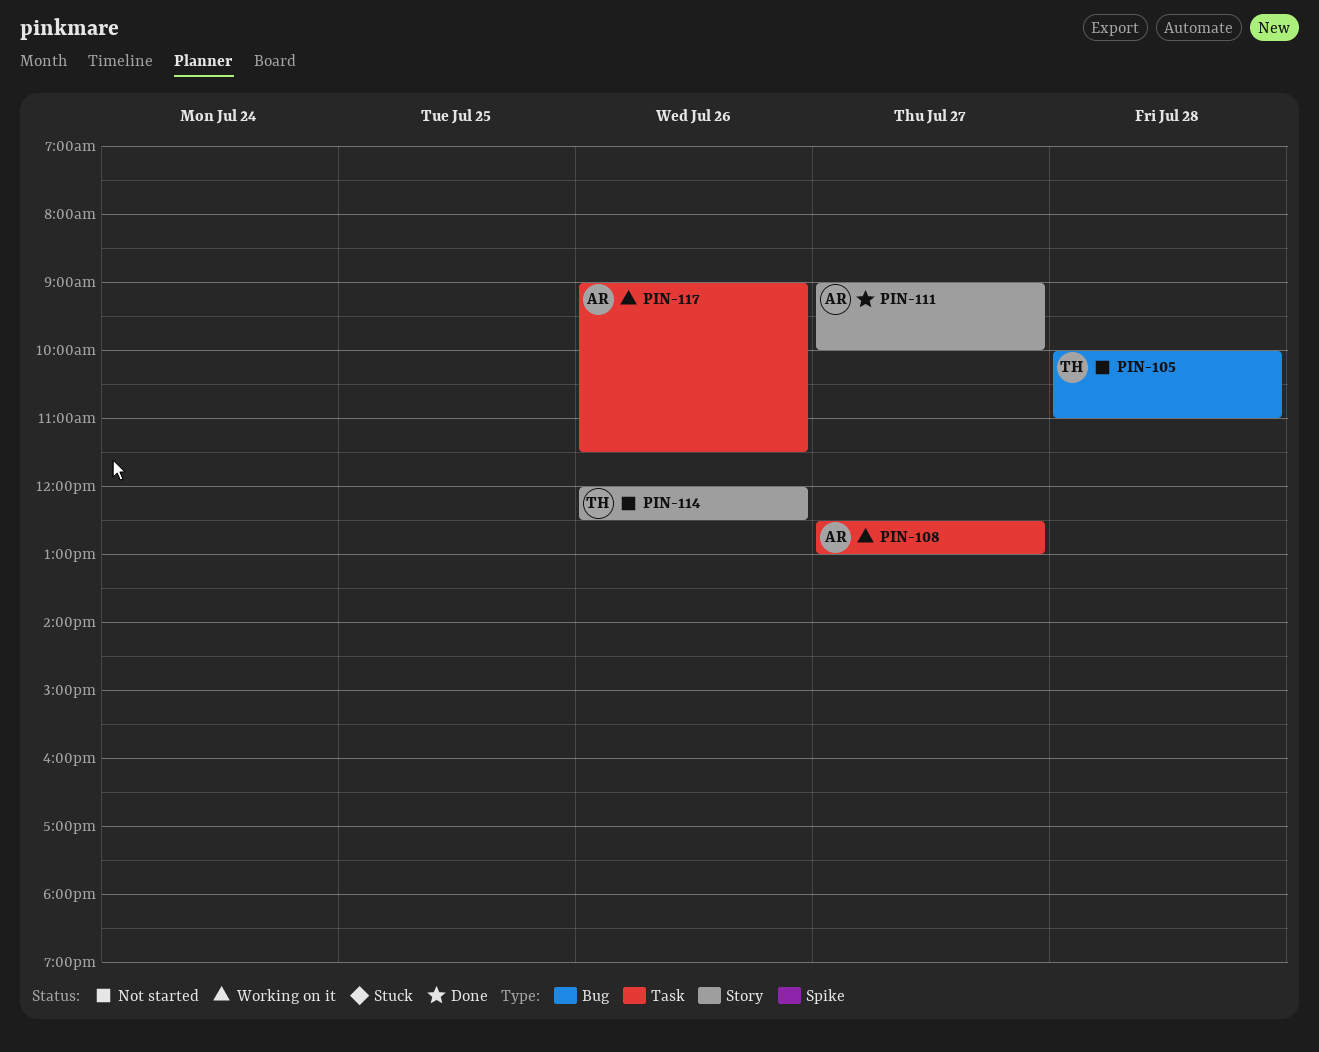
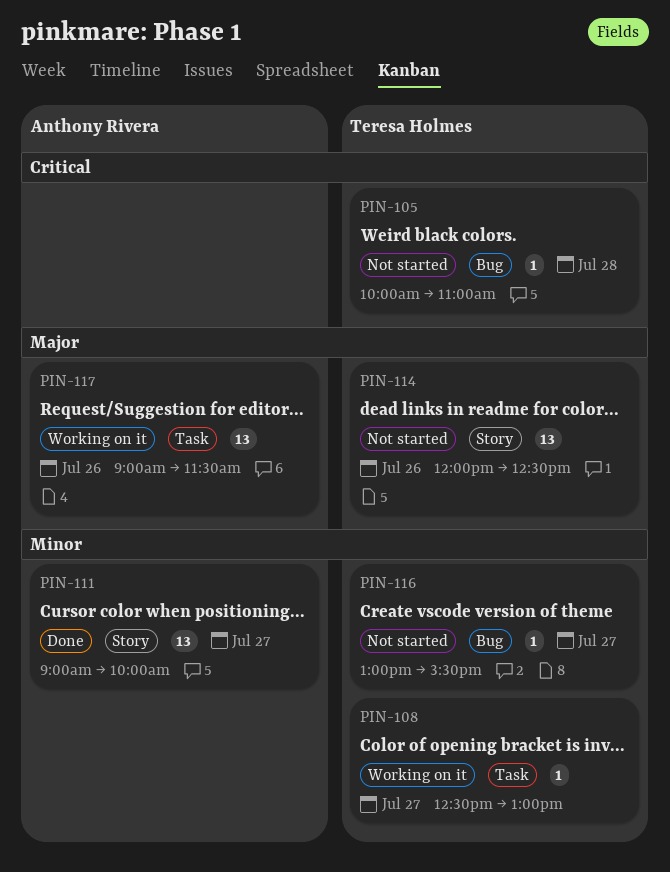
PIN-108, owner: Anthony Rivera -> Teresa Holmes
PIN-116: none -> present

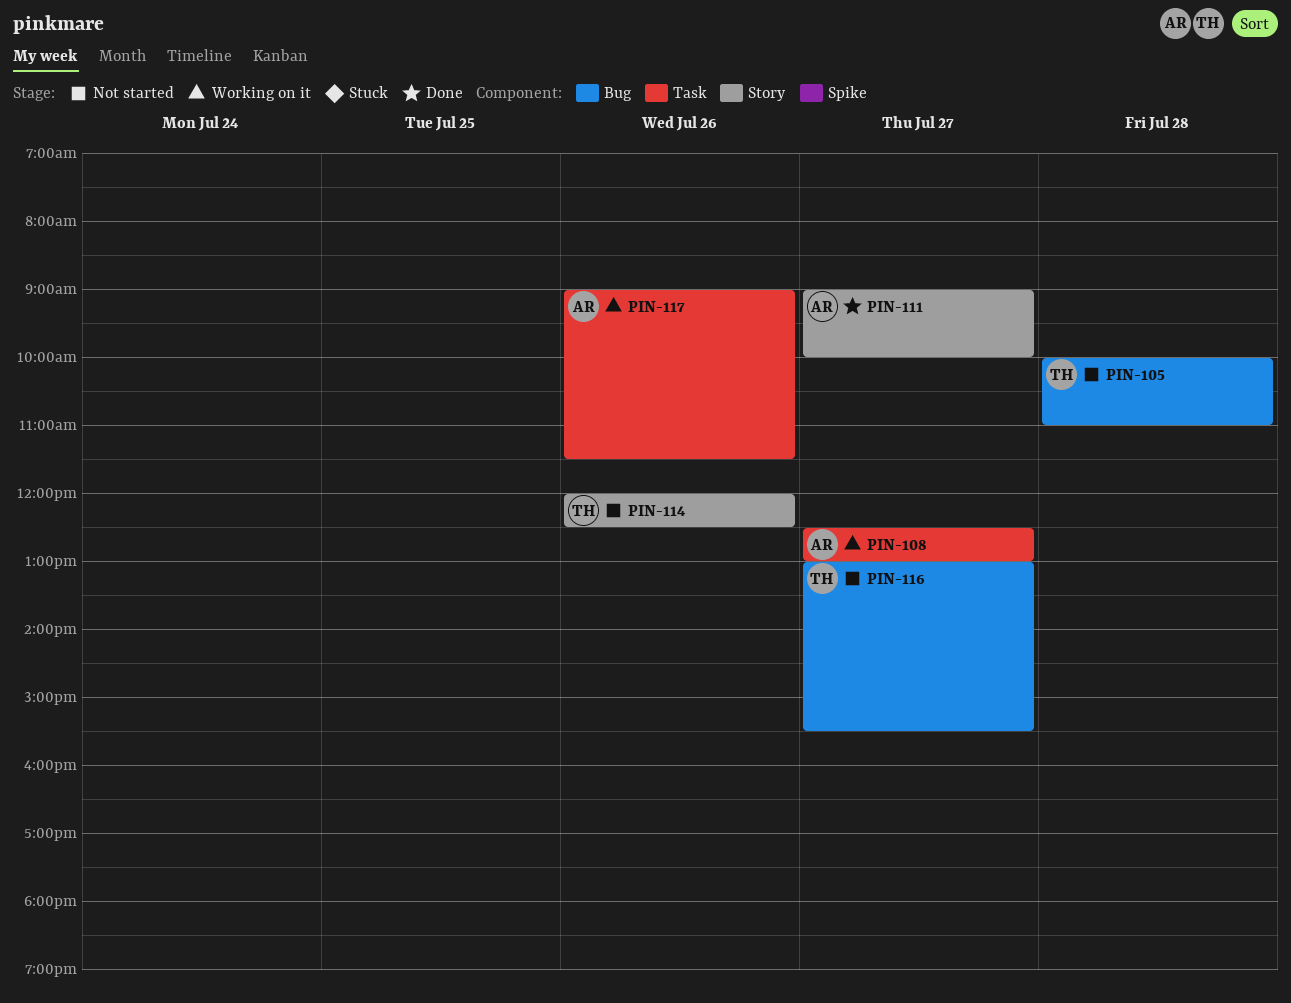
PIN-108, owner: Teresa Holmes -> Anthony Rivera

